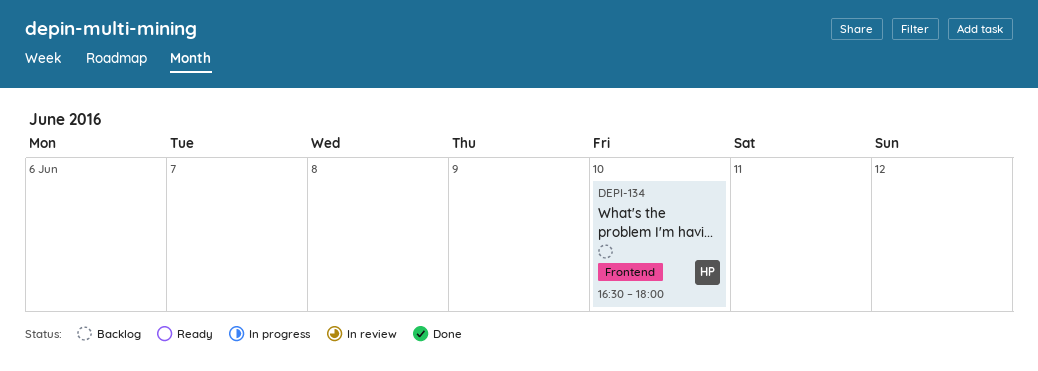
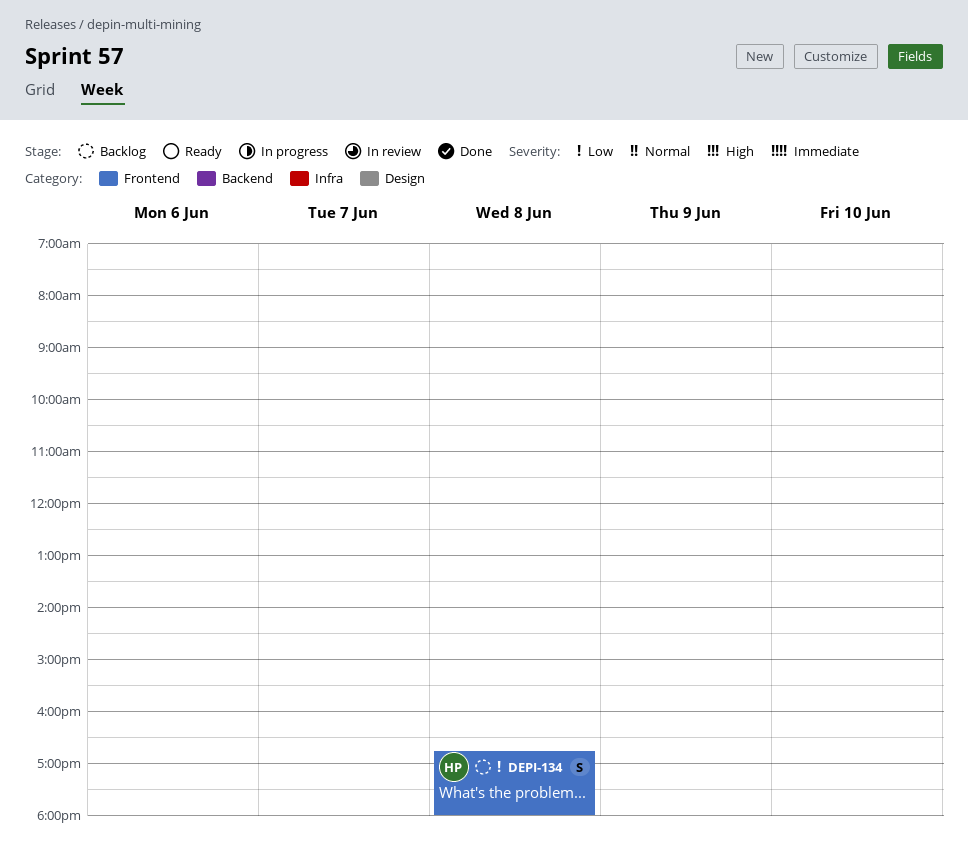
DEPI-134, day: Jun 10 -> Jun 8
DEPI-134, begins: 16:30 -> 16:45

